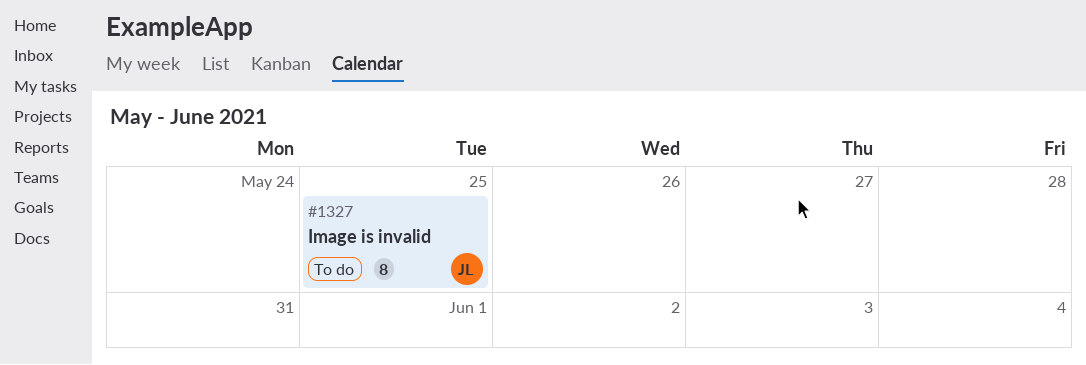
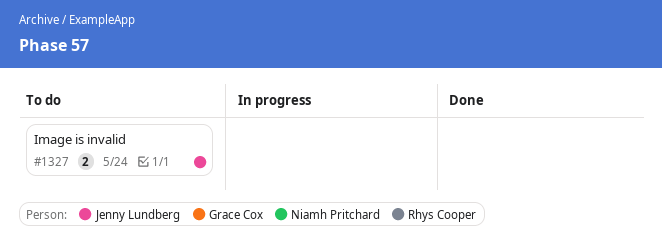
#1327, estimate: 8 -> 2
#1327, due: May 25 -> May 24

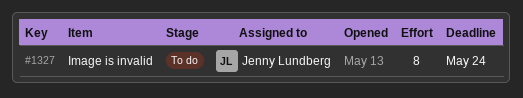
#1327, estimate: 2 -> 8

